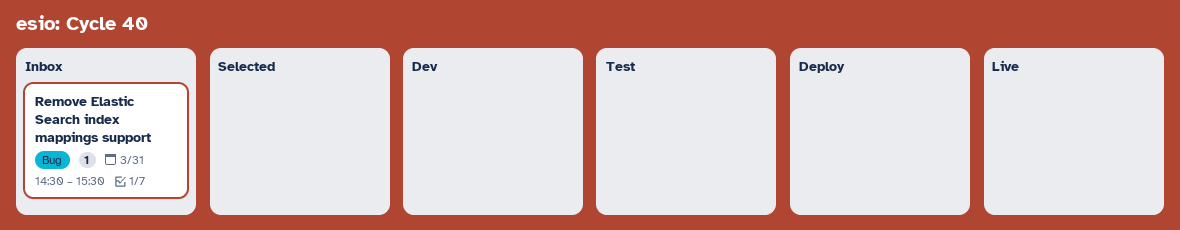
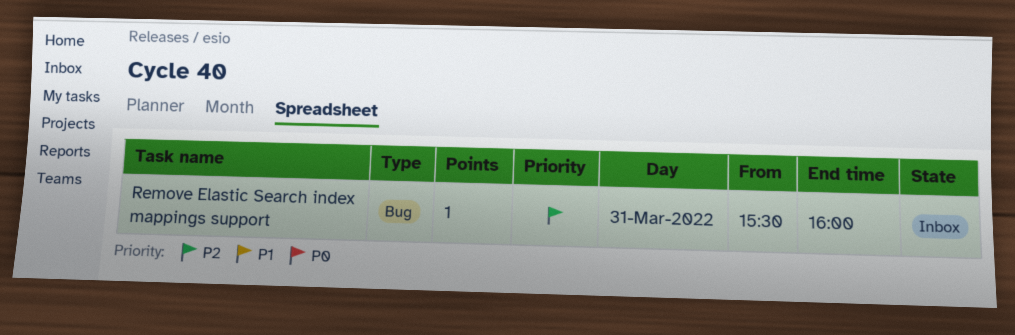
Remove Elastic Search index mappings support, begins: 14:30 -> 15:30
Remove Elastic Search index mappings support, ends: 15:30 -> 16:00

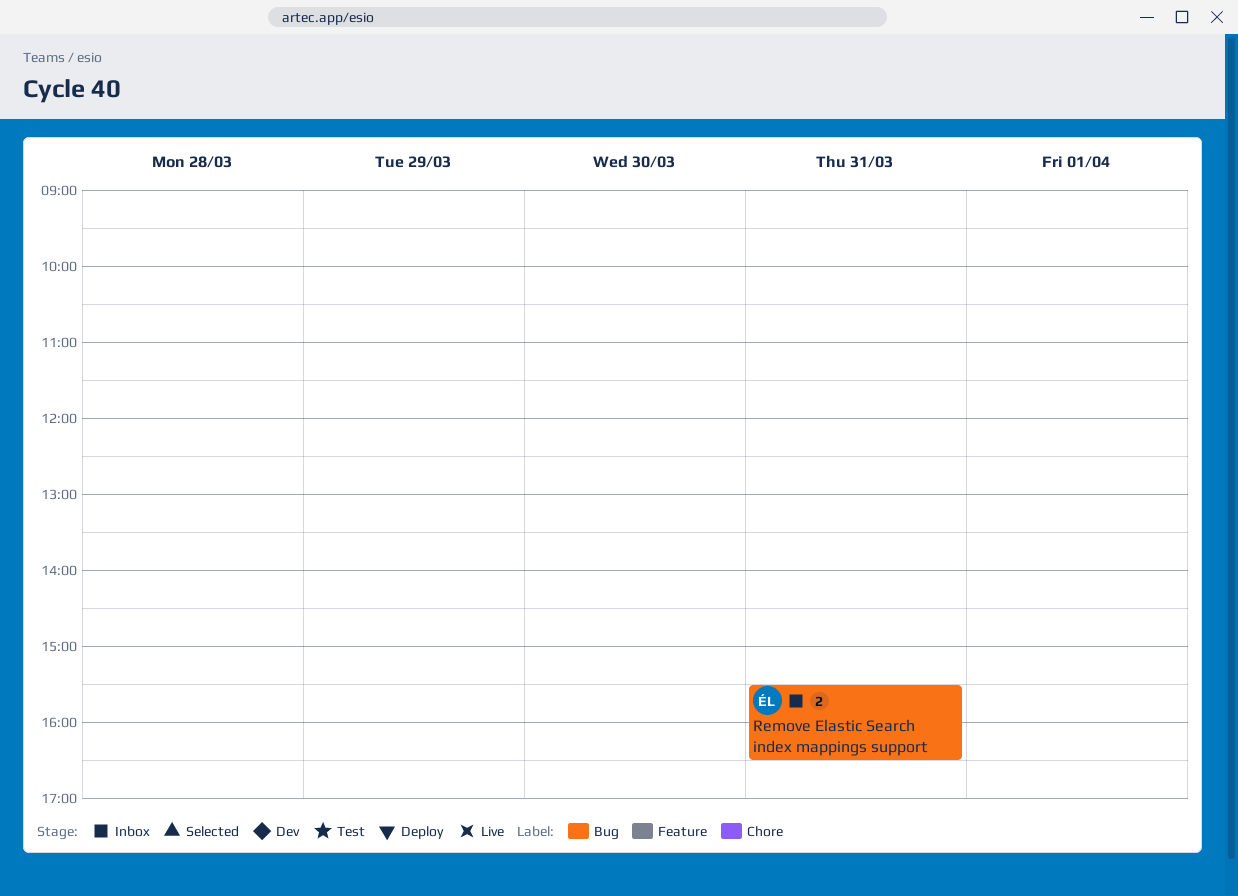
Remove Elastic Search index mappings support, estimate: 1 -> 2
Remove Elastic Search index mappings support, ends: 16:00 -> 16:30

